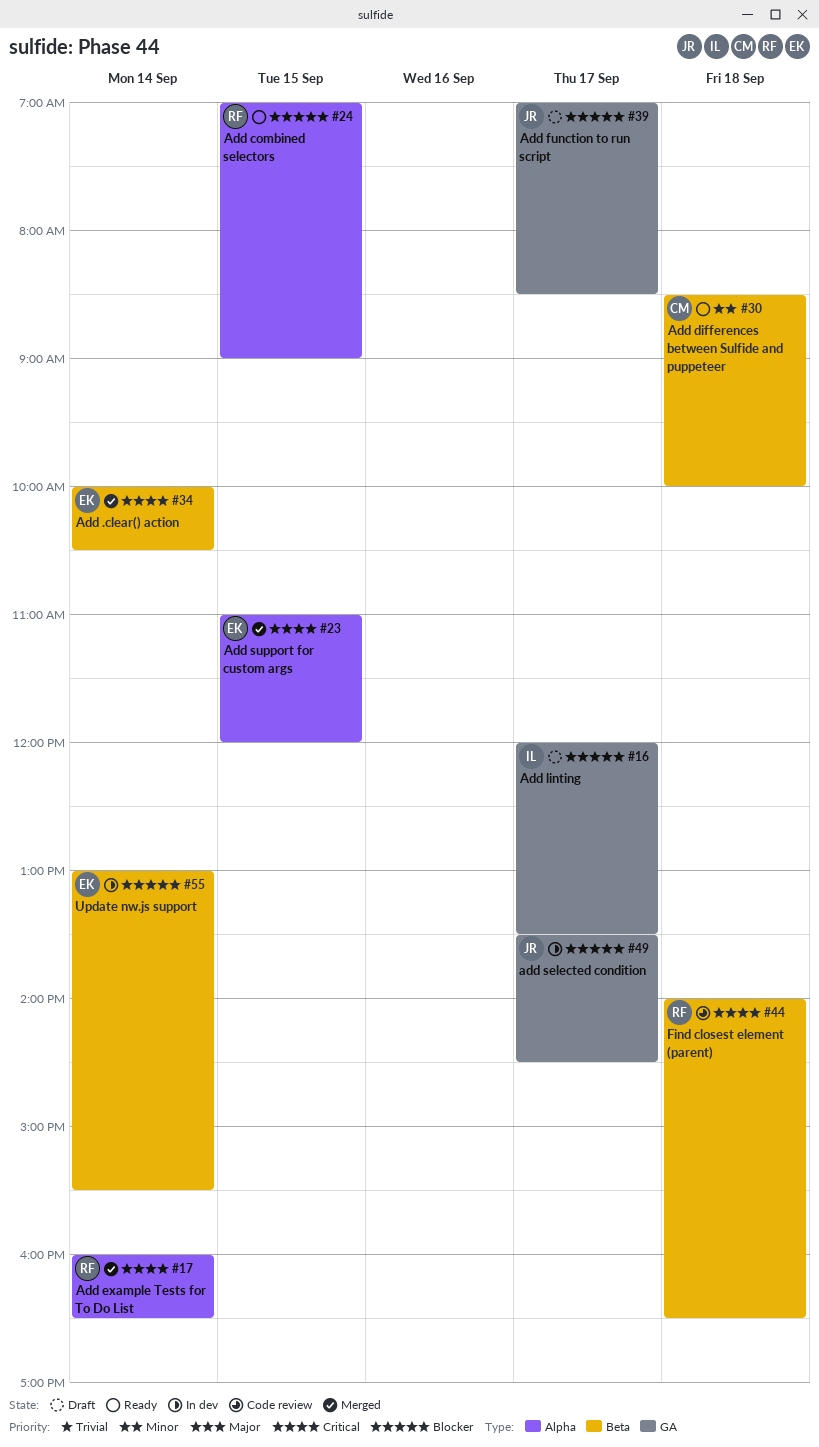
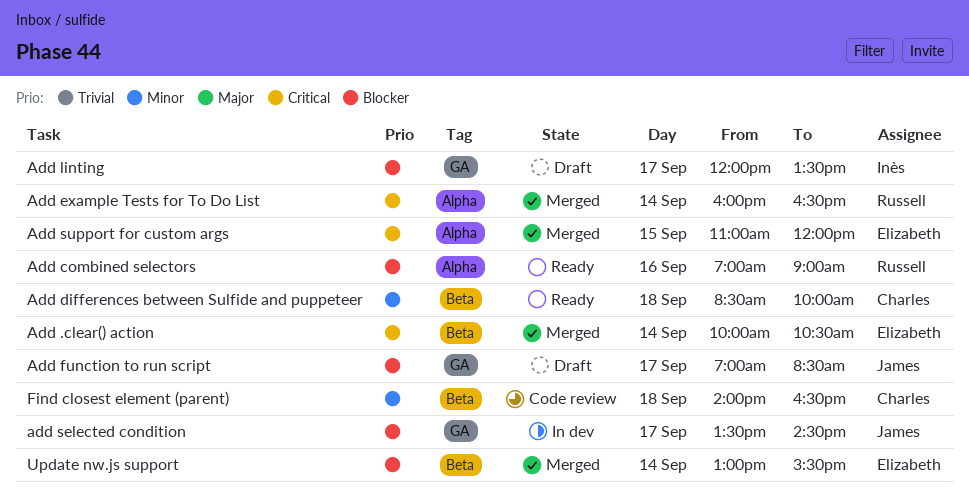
Add combined selectors, day: Sep 15 -> Sep 16
Find closest element (parent), owner: Russell -> Charles
Find closest element (parent), priority: Critical -> Minor
Update nw.js support, status: In dev -> Merged

